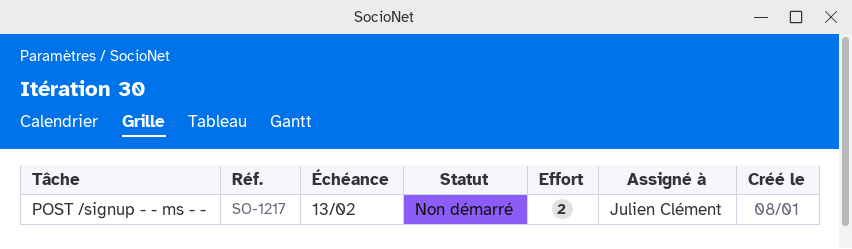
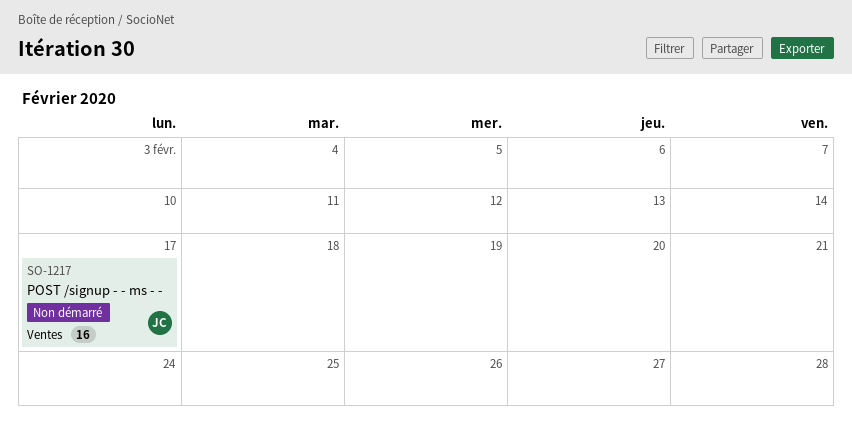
SO-1217, estimate: 2 -> 16
SO-1217, due: Feb 13 -> Feb 17

